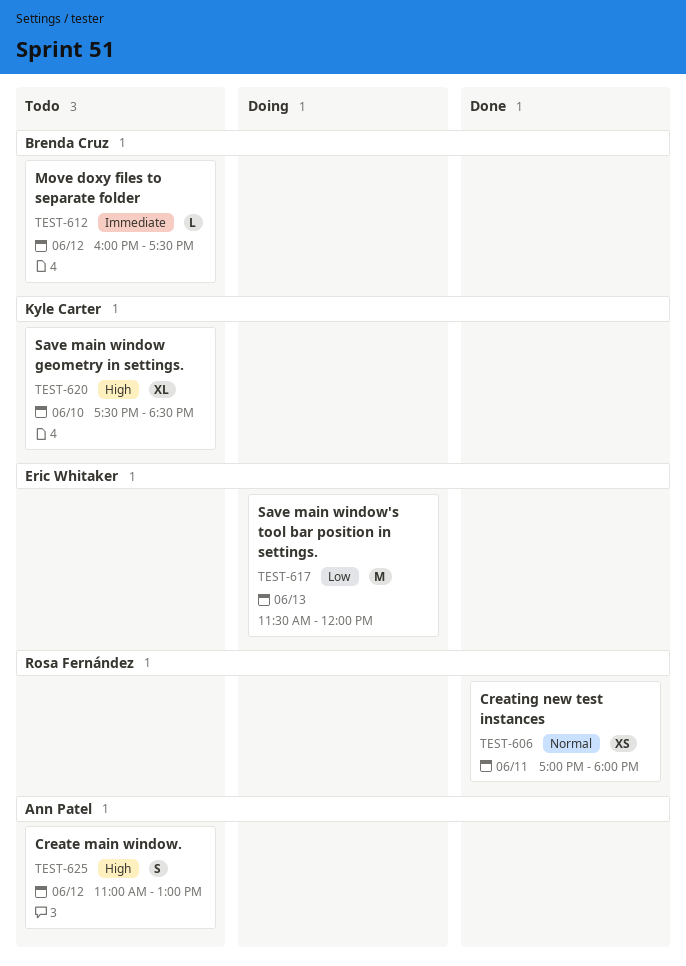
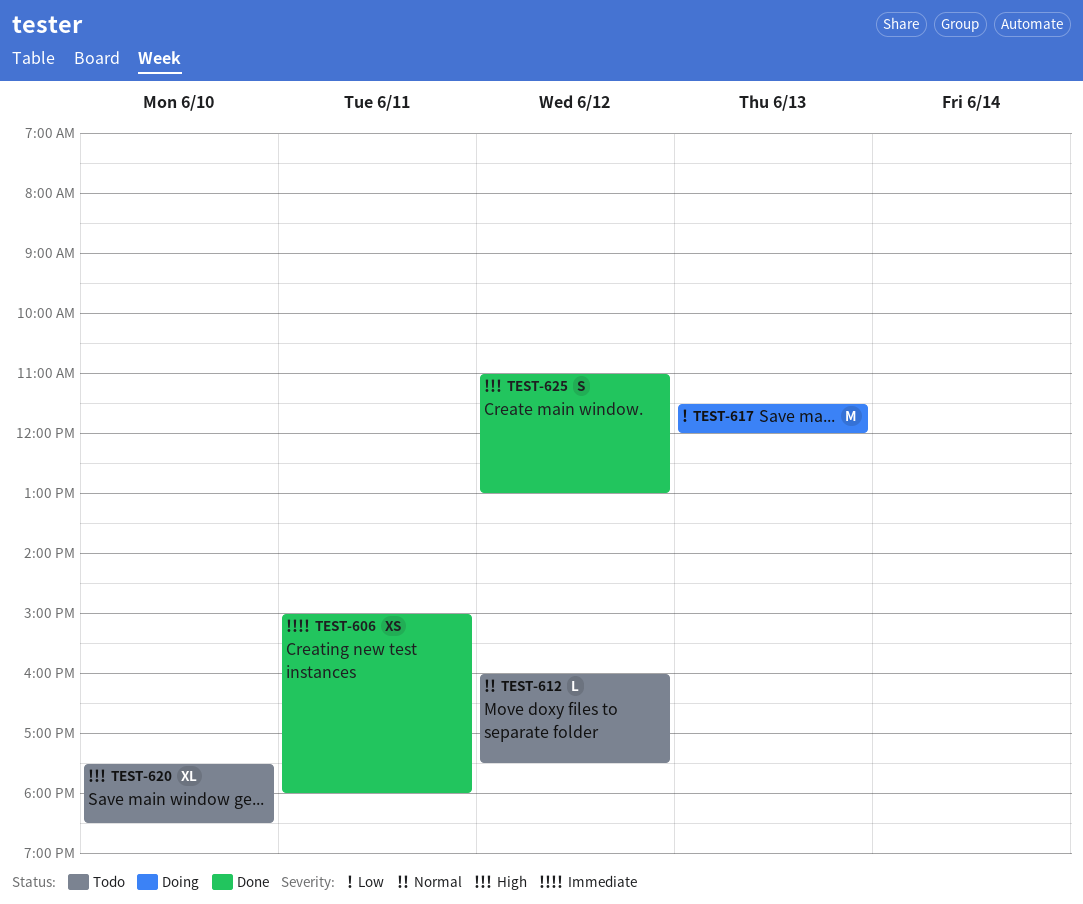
TEST-606, priority: Normal -> Immediate
TEST-606, begins: 17:00 -> 15:00
TEST-612, priority: Immediate -> Normal
TEST-625, status: Todo -> Done

